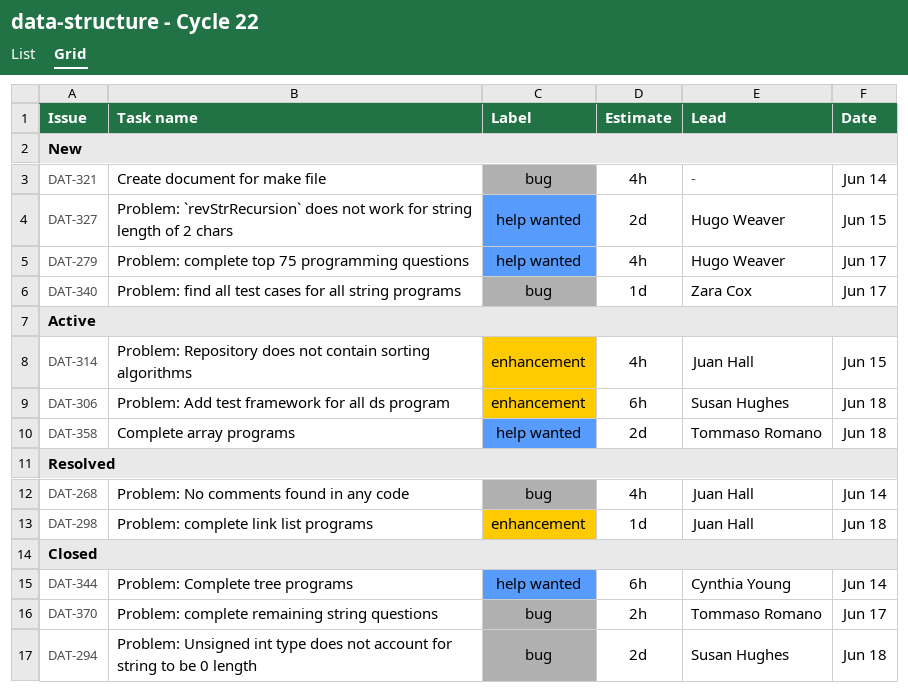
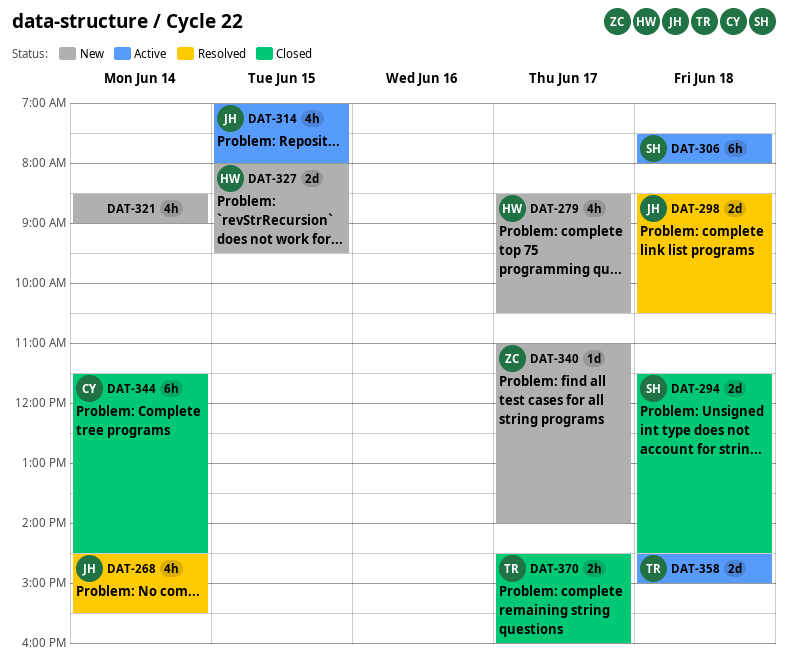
DAT-298, estimate: 1d -> 2d

